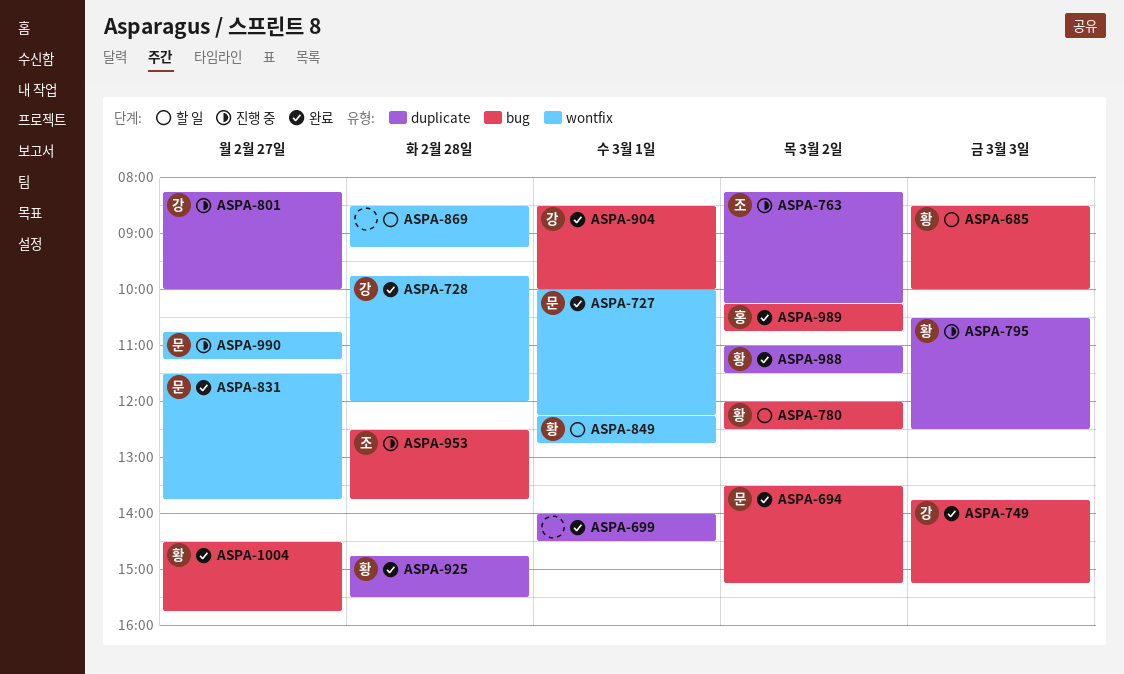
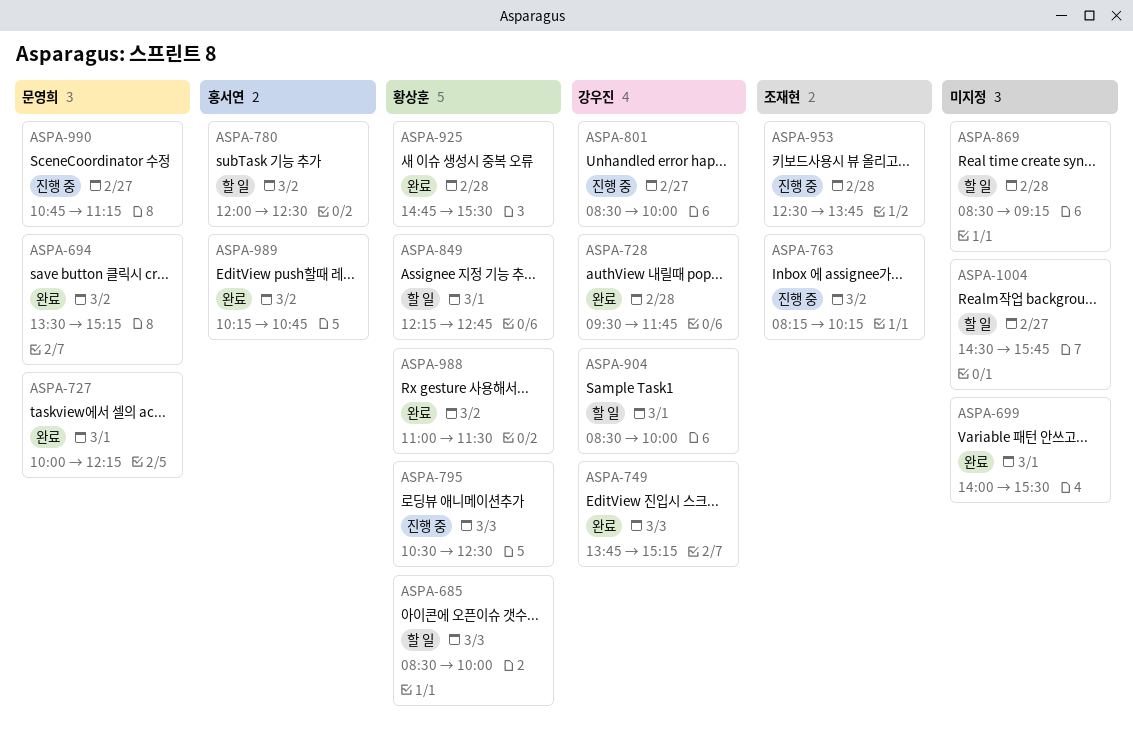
ASPA-699, ends: 14:30 -> 15:30
ASPA-728, begins: 09:45 -> 09:30
ASPA-728, ends: 12:00 -> 11:45
ASPA-780, owner: 황상훈 -> 홍서연
ASPA-801, begins: 08:15 -> 08:30
ASPA-831: present -> none
ASPA-904, status: 완료 -> 할 일
ASPA-1004, status: 완료 -> 할 일
ASPA-1004, owner: 황상훈 -> none

